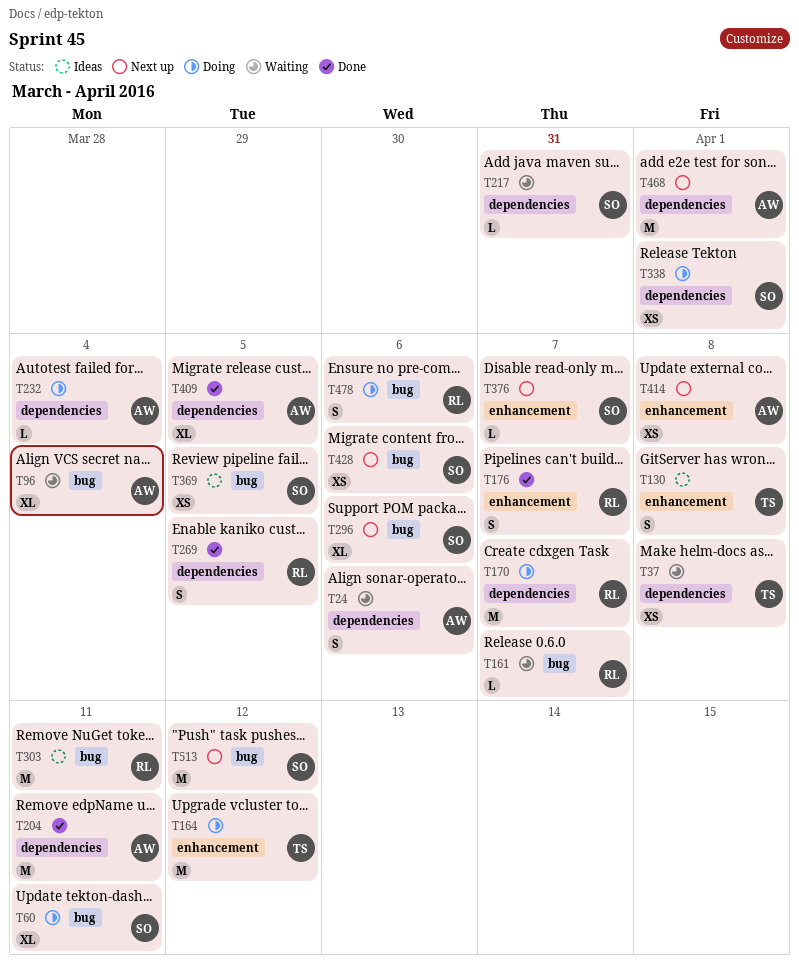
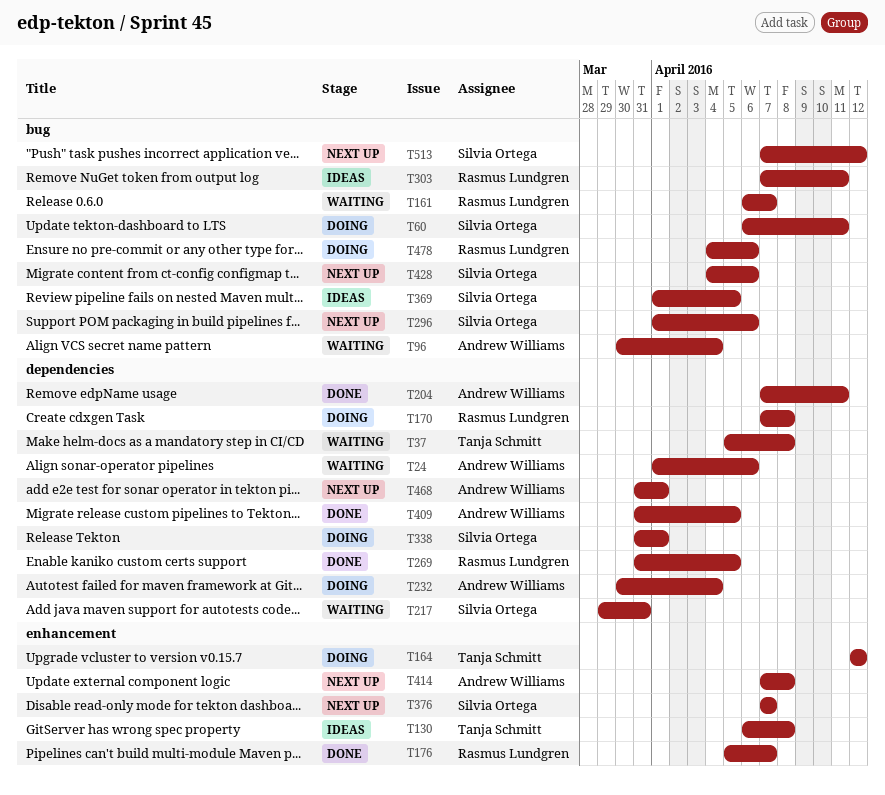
T170, due: Apr 7 -> Apr 8

